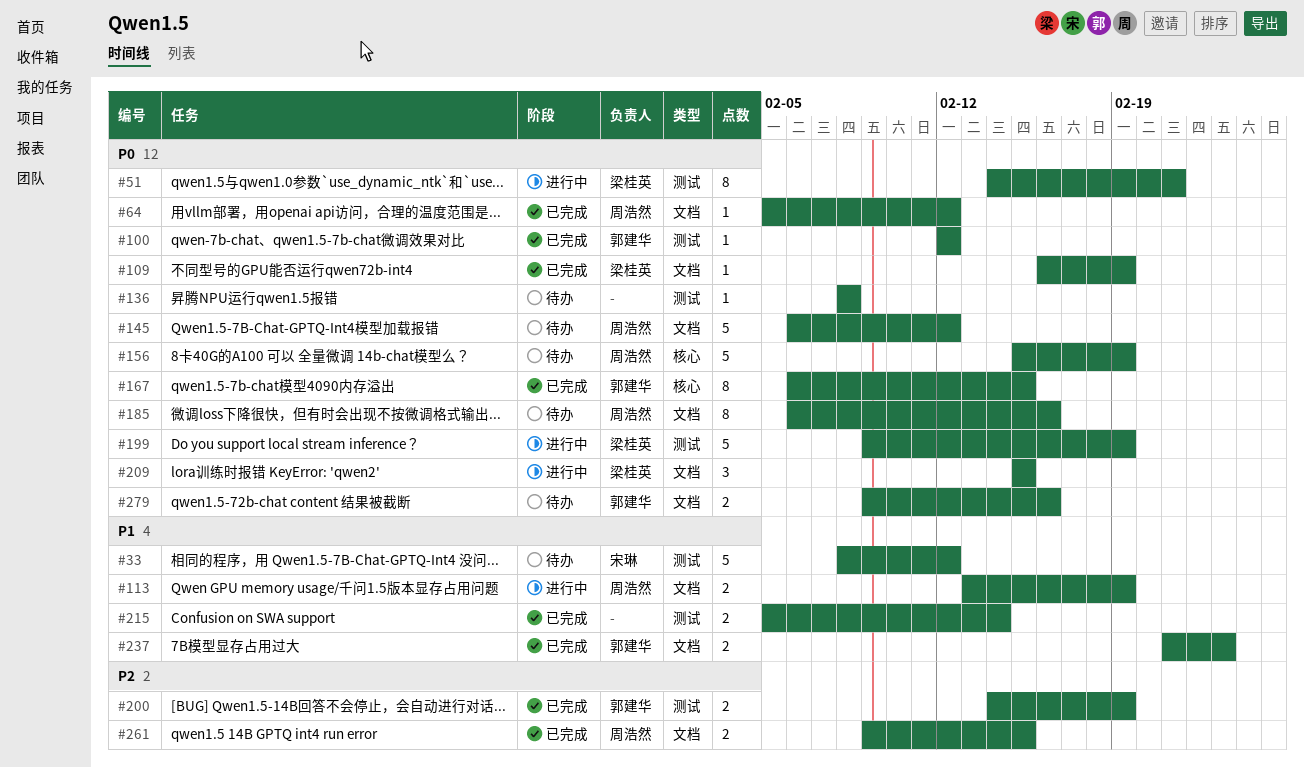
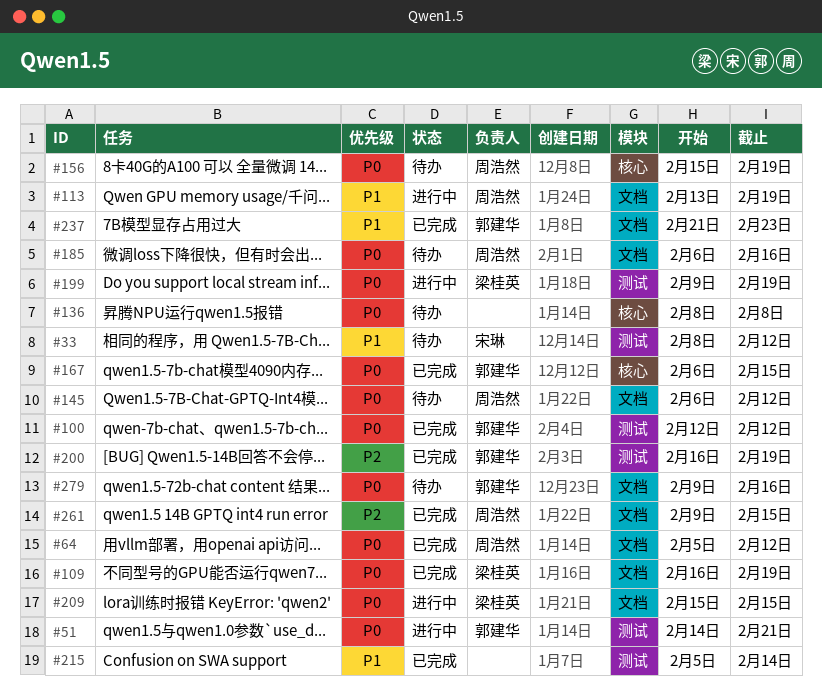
#51, owner: 梁桂英 -> 郭建华
#136, label: 测试 -> 核心
#200, start: Feb 14 -> Feb 16

